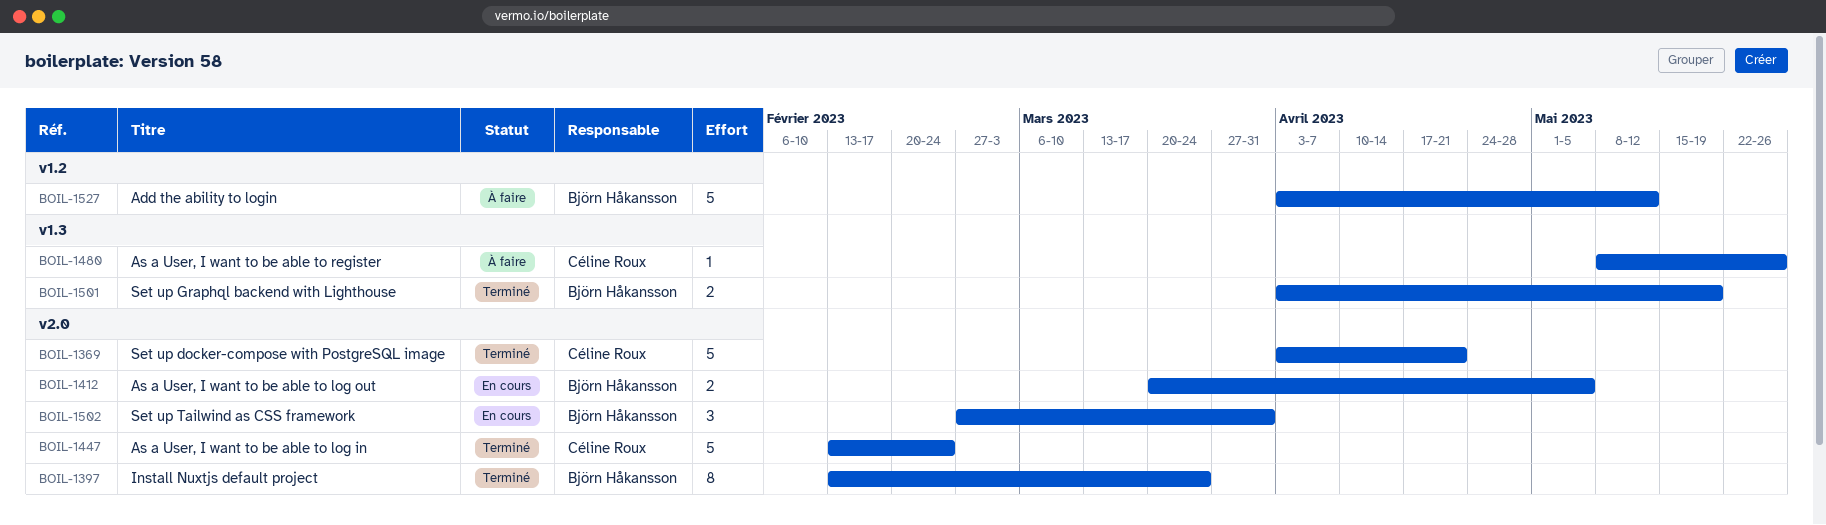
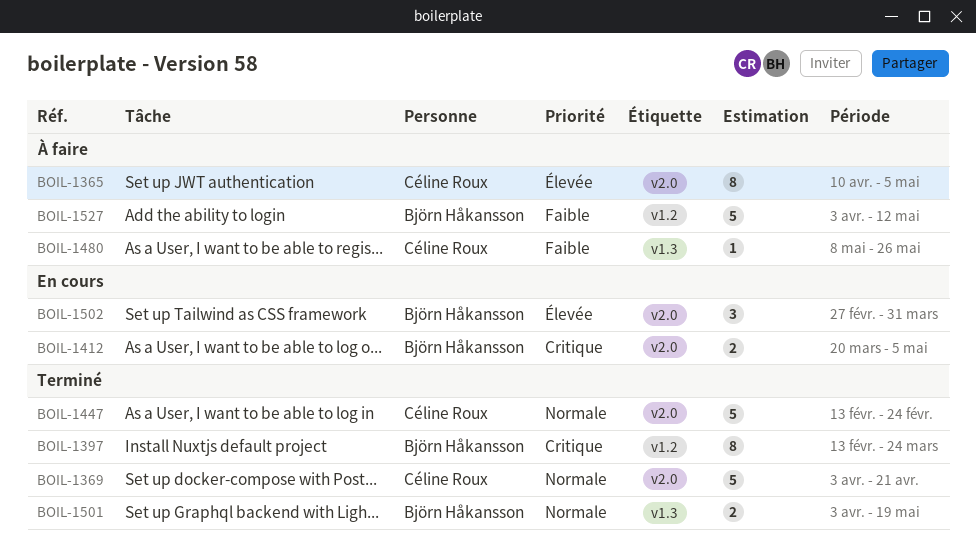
BOIL-1365: none -> present
BOIL-1397, label: v2.0 -> v1.2

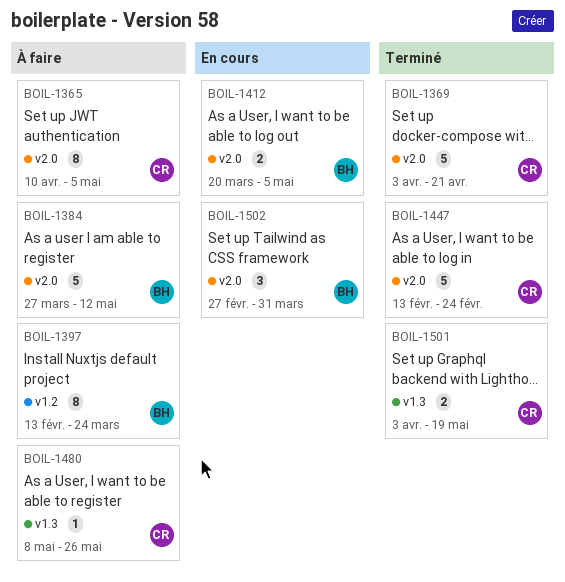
BOIL-1384: none -> present
BOIL-1397, status: Terminé -> À faire
BOIL-1501, owner: Björn Håkansson -> Céline Roux
BOIL-1527: present -> none

